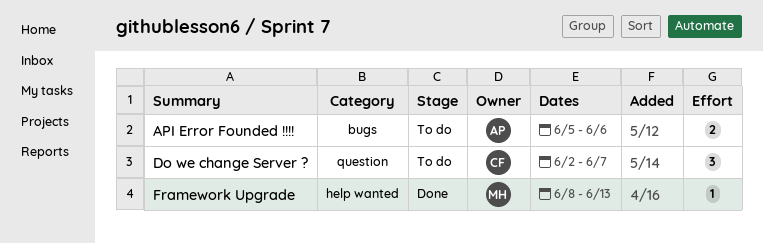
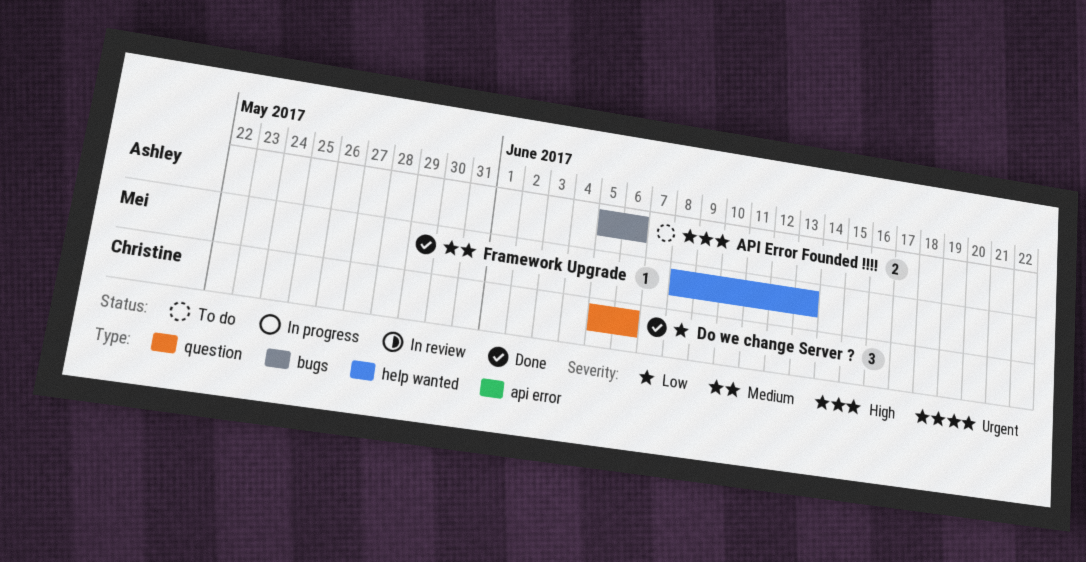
Do we change Server ?, status: To do -> Done
Do we change Server ?, start: Jun 2 -> Jun 5
Do we change Server ?, due: Jun 7 -> Jun 6

